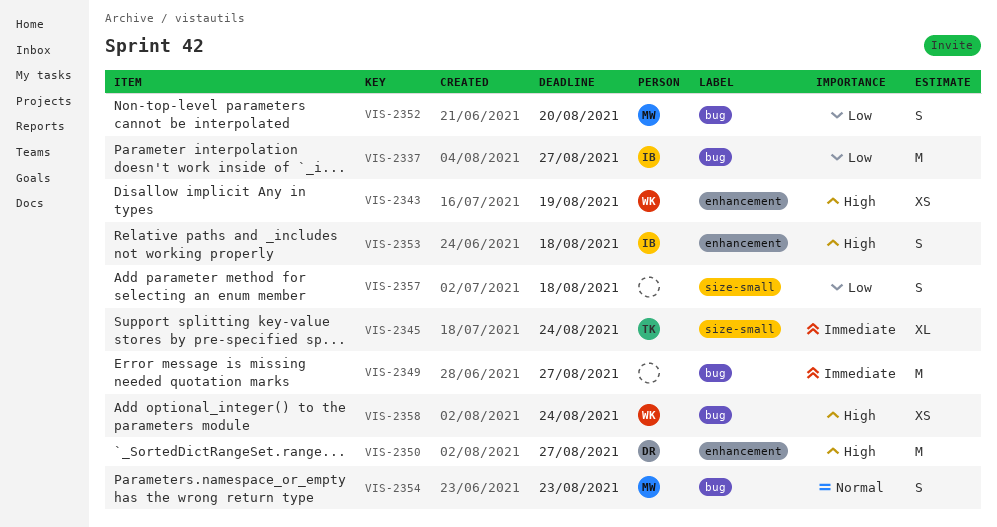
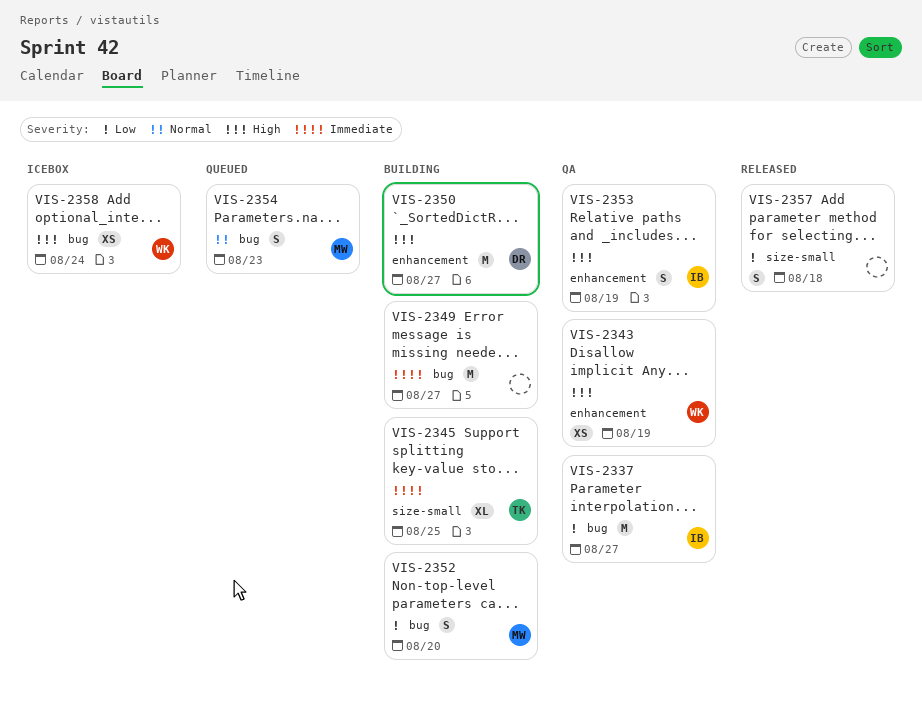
VIS-2345, due: Aug 24 -> Aug 25
VIS-2353, due: Aug 18 -> Aug 19

